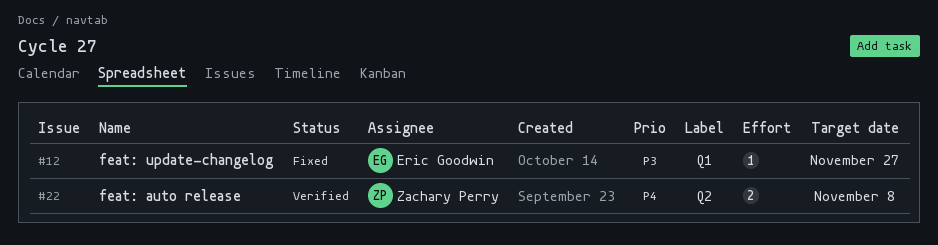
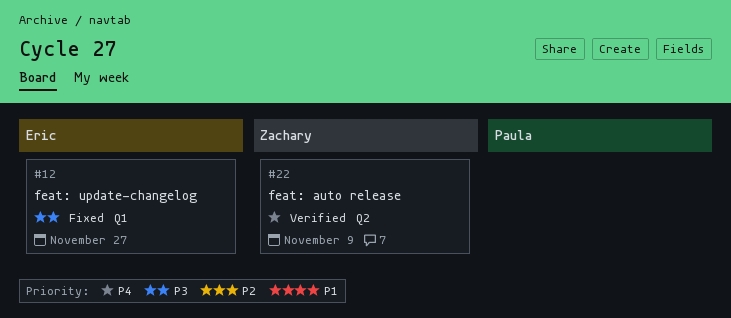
#22, due: Nov 8 -> Nov 9

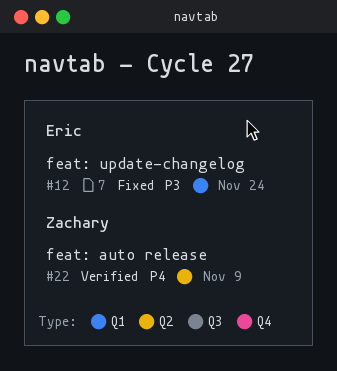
#12, due: Nov 27 -> Nov 24

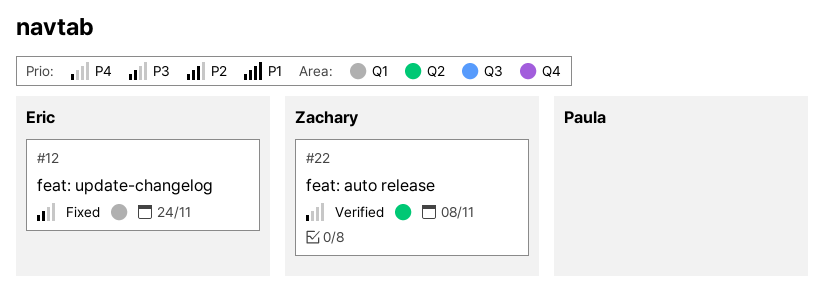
#22, due: Nov 9 -> Nov 8

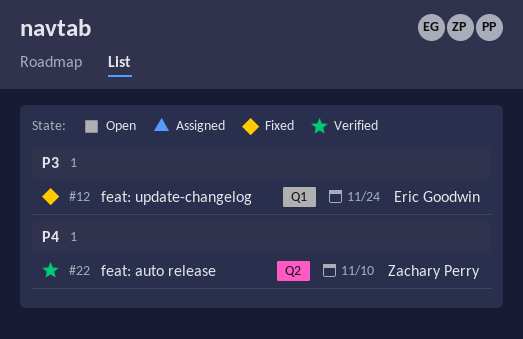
#22, due: Nov 8 -> Nov 10

